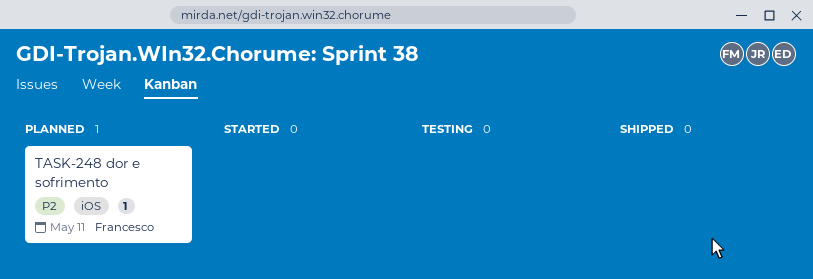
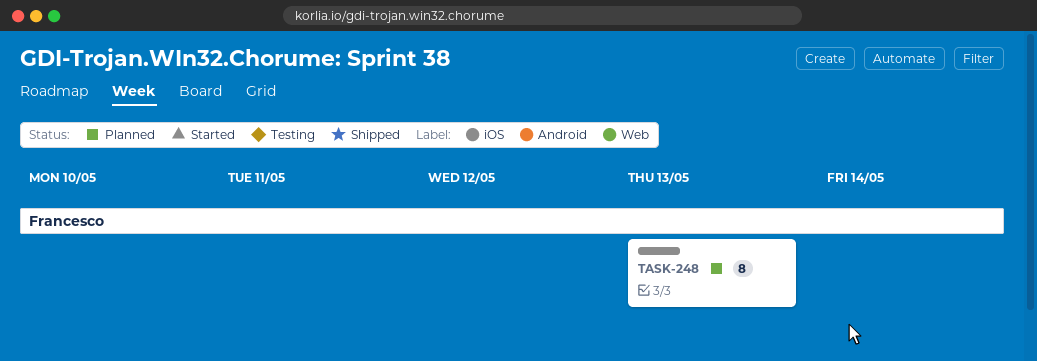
TASK-248, estimate: 1 -> 8
TASK-248, due: May 11 -> May 13

